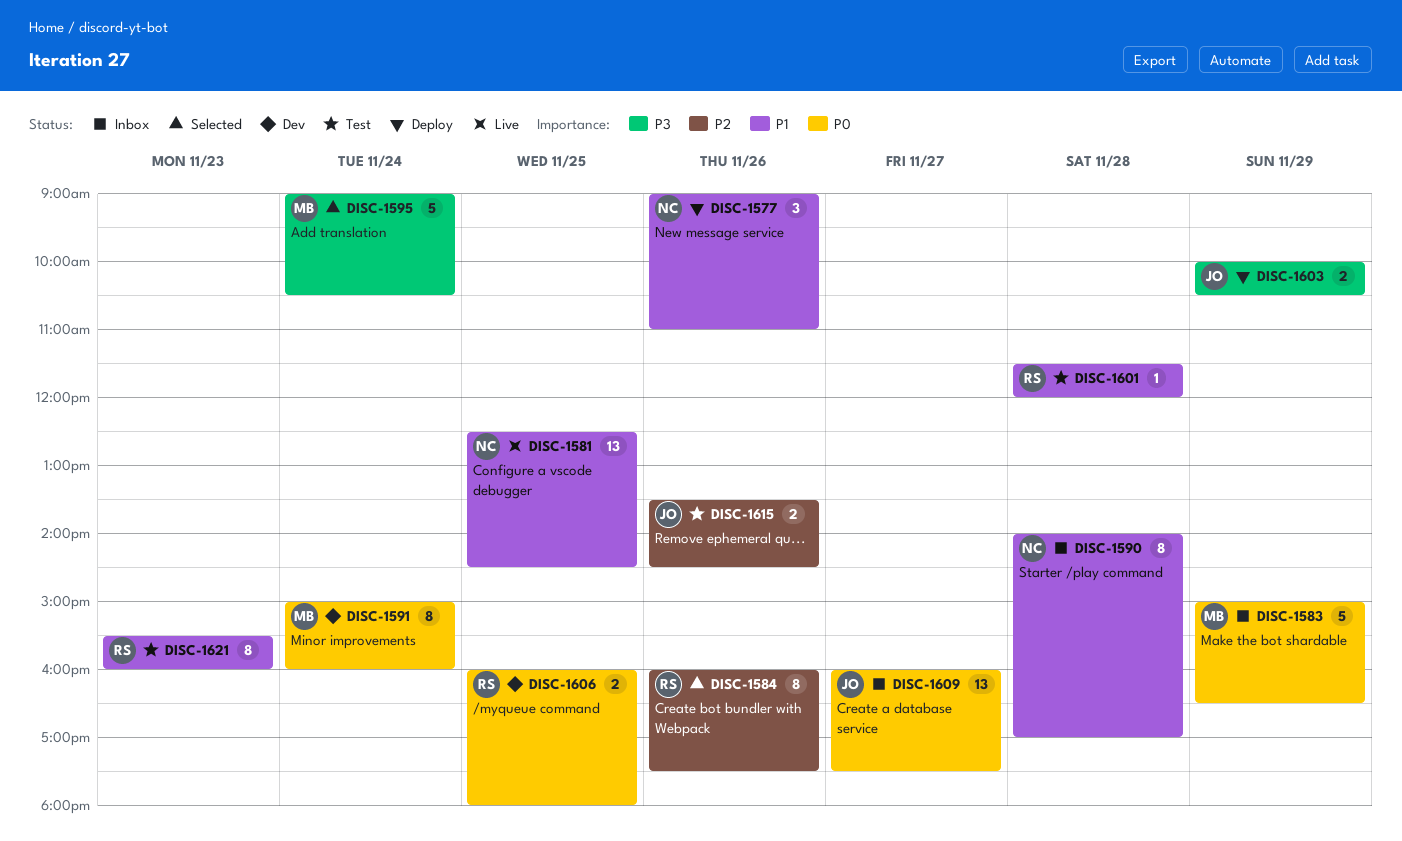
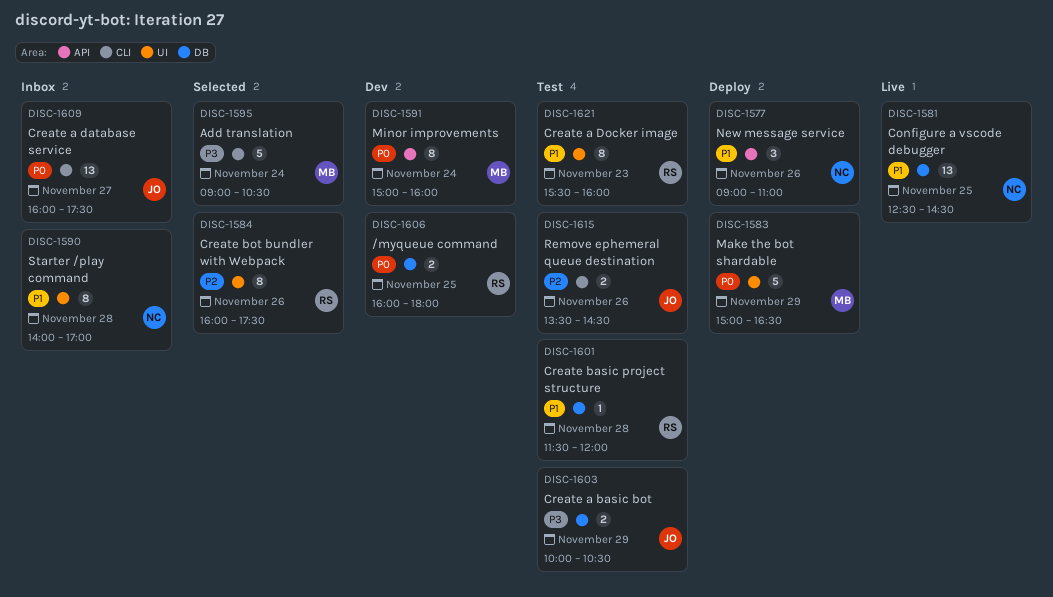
DISC-1583, status: Inbox -> Deploy
DISC-1603, status: Deploy -> Test

